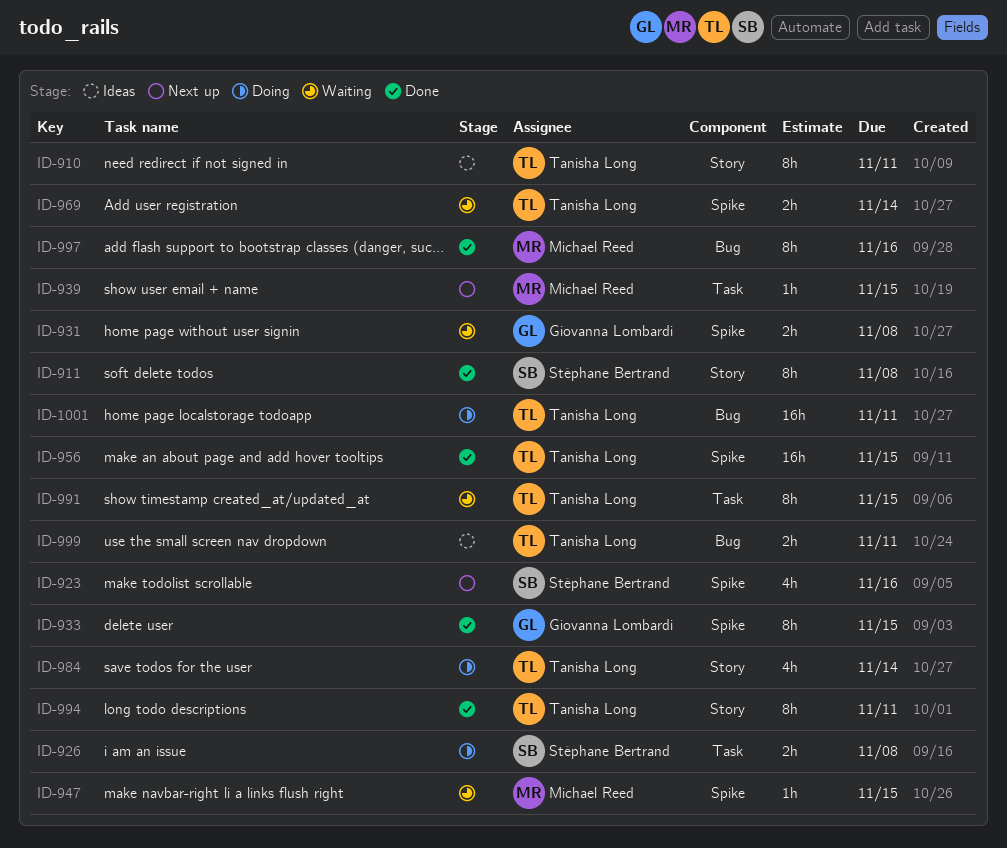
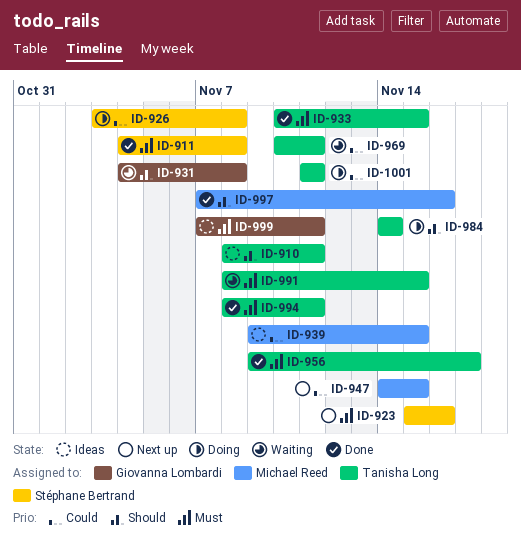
ID-933, owner: Giovanna Lombardi -> Tanisha Long
ID-939, status: Next up -> Ideas
ID-947, status: Waiting -> Next up
ID-956, due: Nov 15 -> Nov 17
ID-969, due: Nov 14 -> Nov 11
ID-999, owner: Tanisha Long -> Giovanna Lombardi

